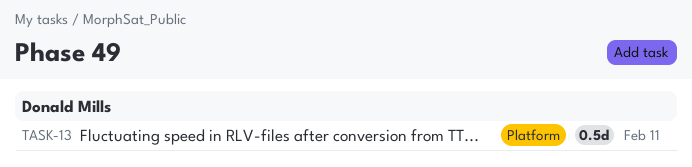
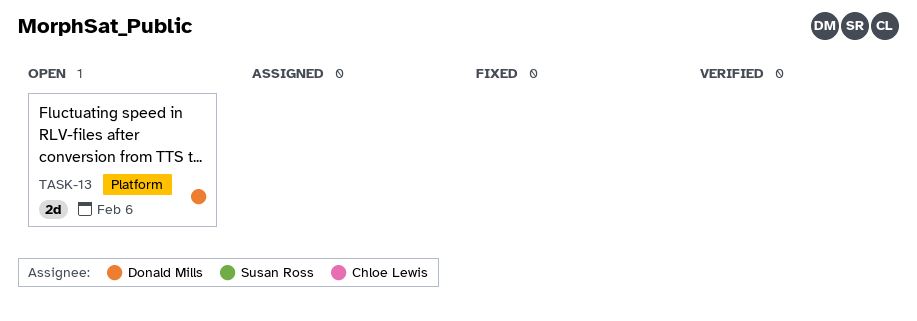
TASK-13, estimate: 0.5d -> 2d
TASK-13, due: Feb 11 -> Feb 6

